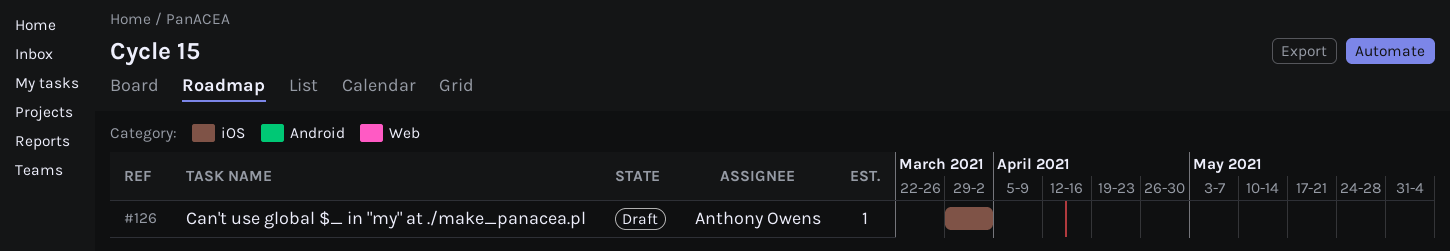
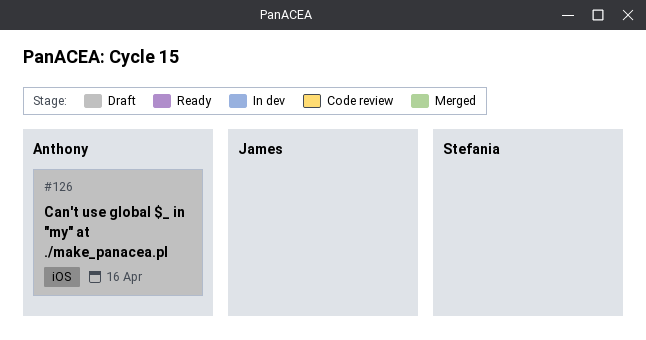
#126, due: Apr 2 -> Apr 16

